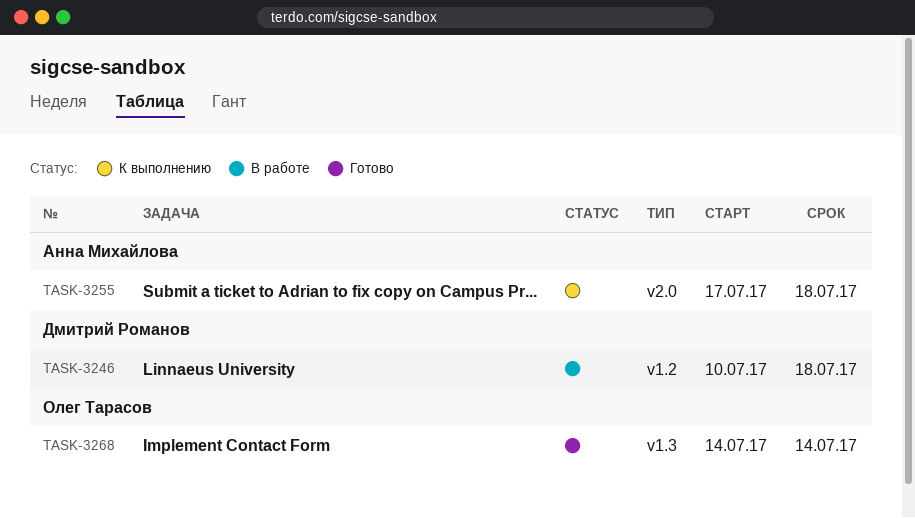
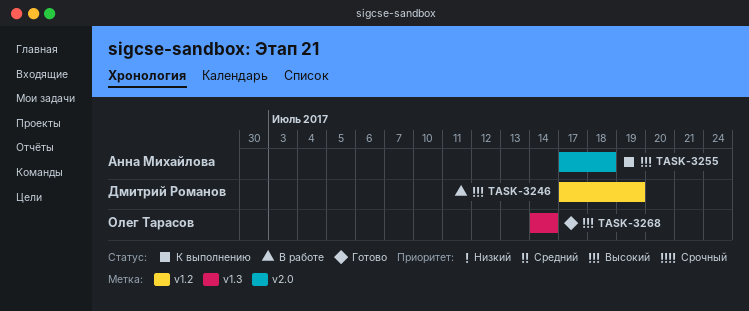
TASK-3246, start: Jul 10 -> Jul 17
TASK-3246, due: Jul 18 -> Jul 19

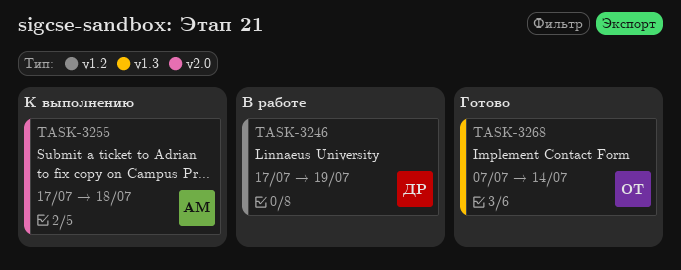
TASK-3268, start: Jul 14 -> Jul 7

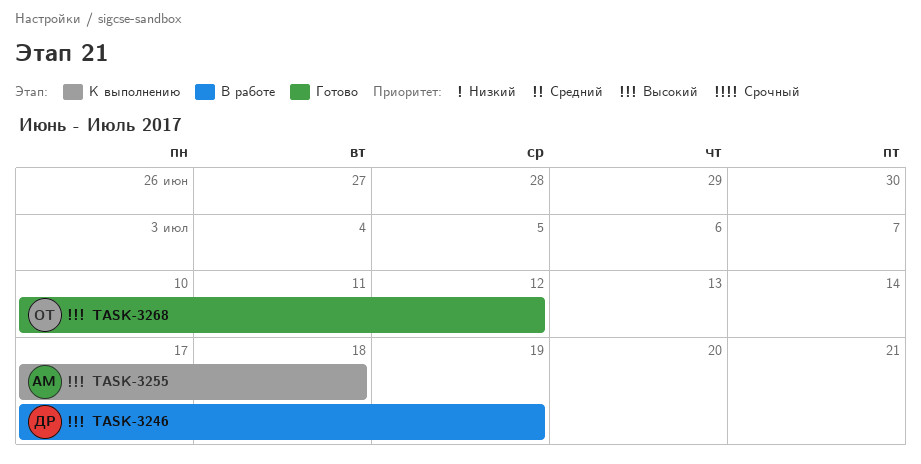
TASK-3268, start: Jul 7 -> Jul 10
TASK-3268, due: Jul 14 -> Jul 12

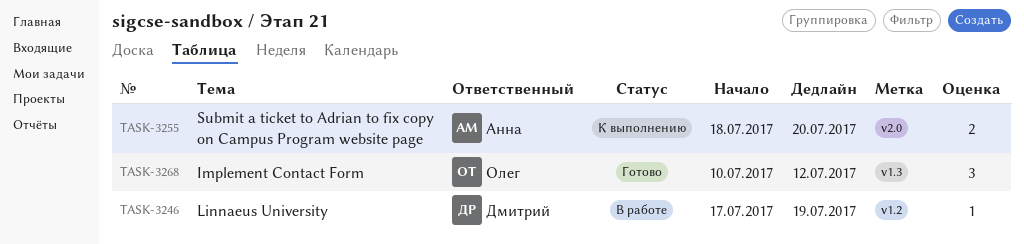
TASK-3255, start: Jul 17 -> Jul 18
TASK-3255, due: Jul 18 -> Jul 20

